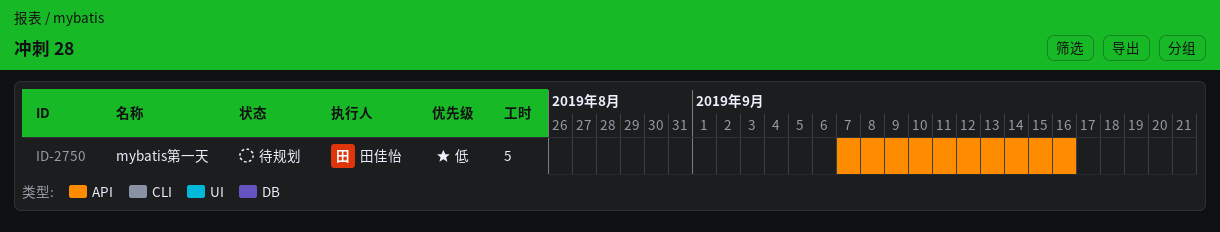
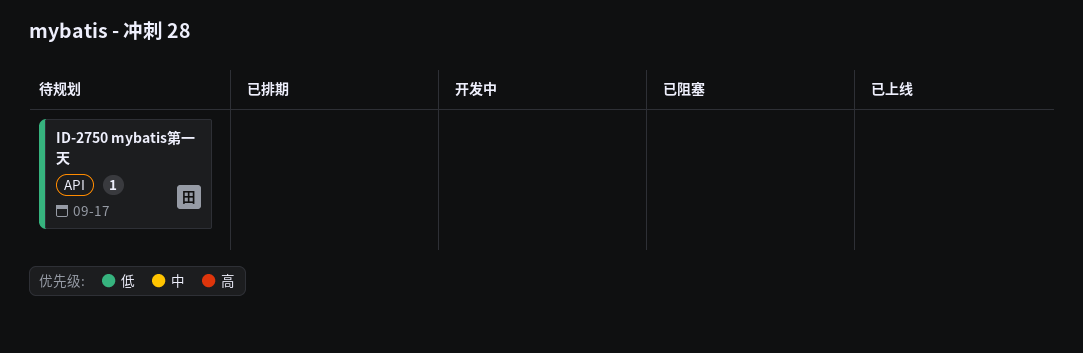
ID-2750, estimate: 5 -> 1
ID-2750, due: Sep 16 -> Sep 17

